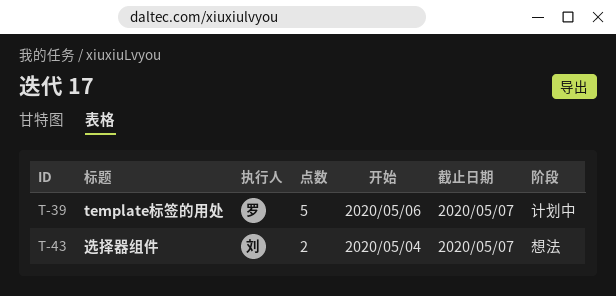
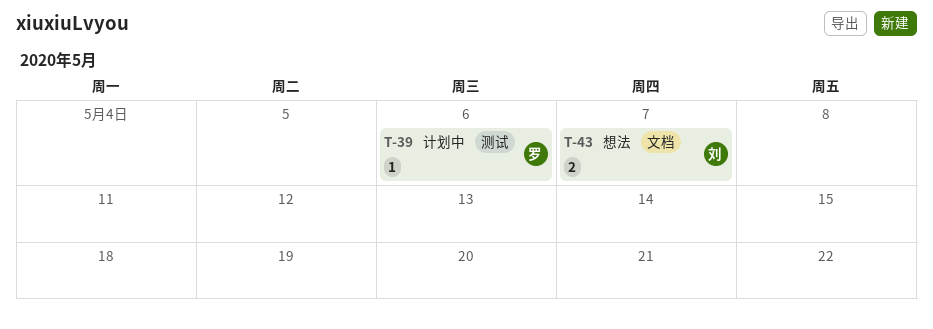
T-39, estimate: 5 -> 1
T-39, due: May 7 -> May 6

